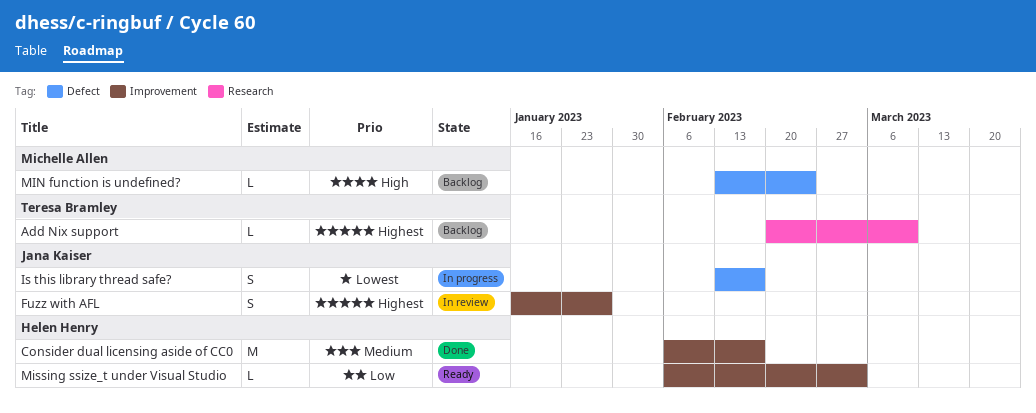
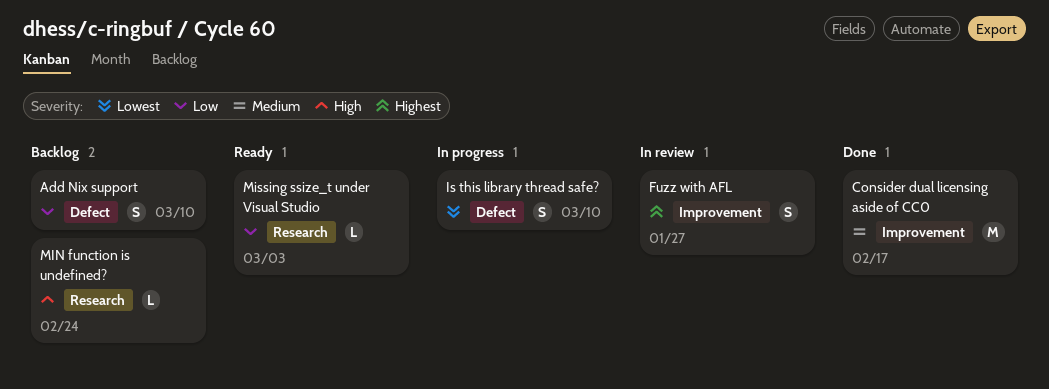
Add Nix support, priority: Highest -> Low
Add Nix support, label: Research -> Defect
Add Nix support, estimate: L -> S
Is this library thread safe?, due: Feb 17 -> Mar 10
MIN function is undefined?, label: Defect -> Research
Missing ssize_t under Visual Studio, label: Improvement -> Research

